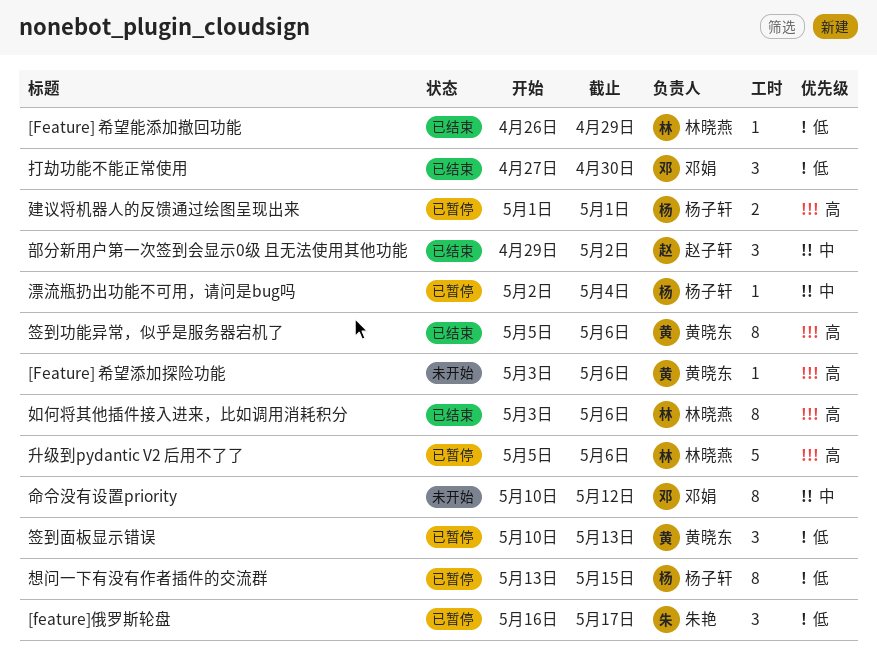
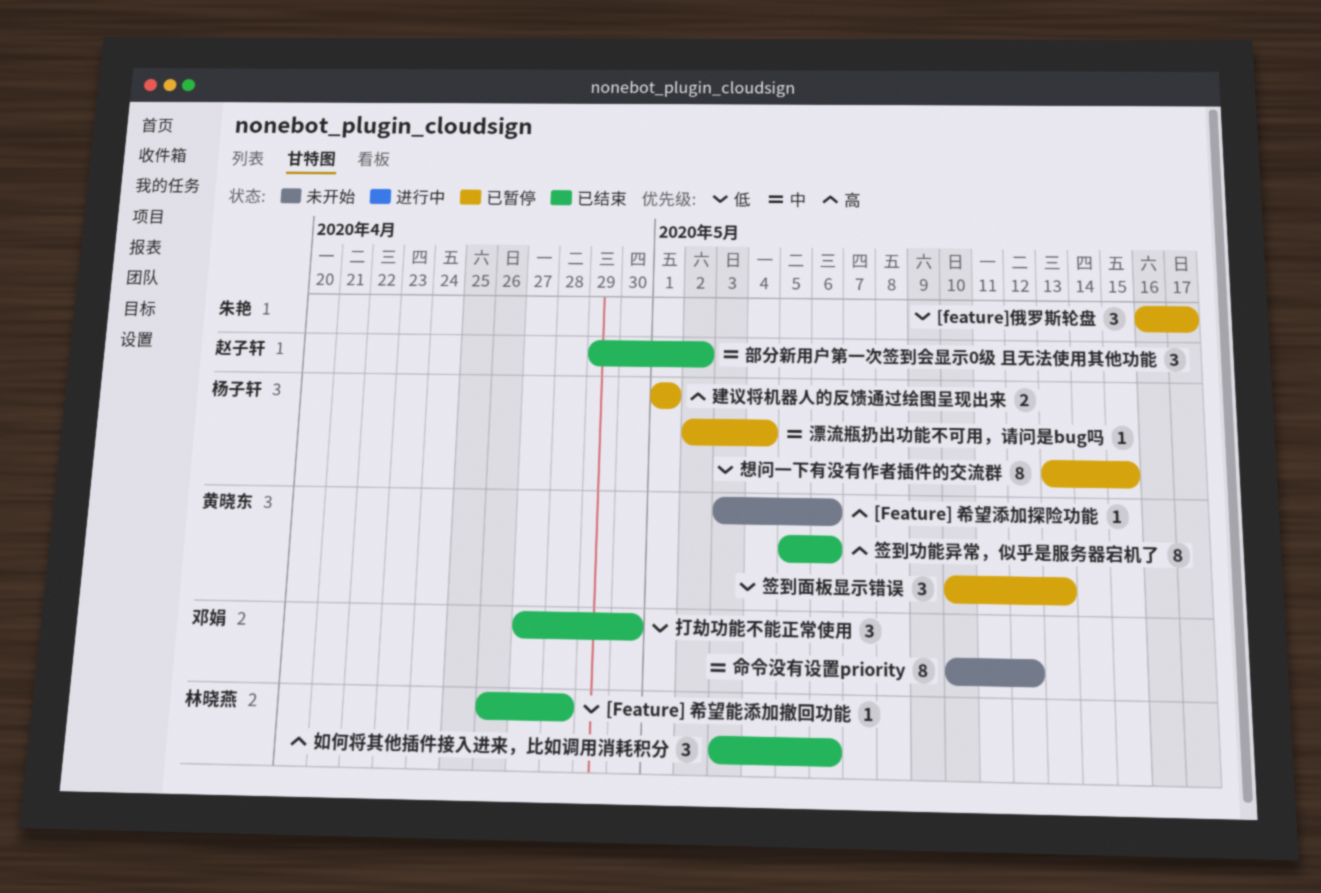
[Feature] 希望能添加撤回功能, due: Apr 29 -> Apr 28
升级到pydantic V2 后用不了了: present -> none
如何将其他插件接入进来，比如调用消耗积分, estimate: 8 -> 3

